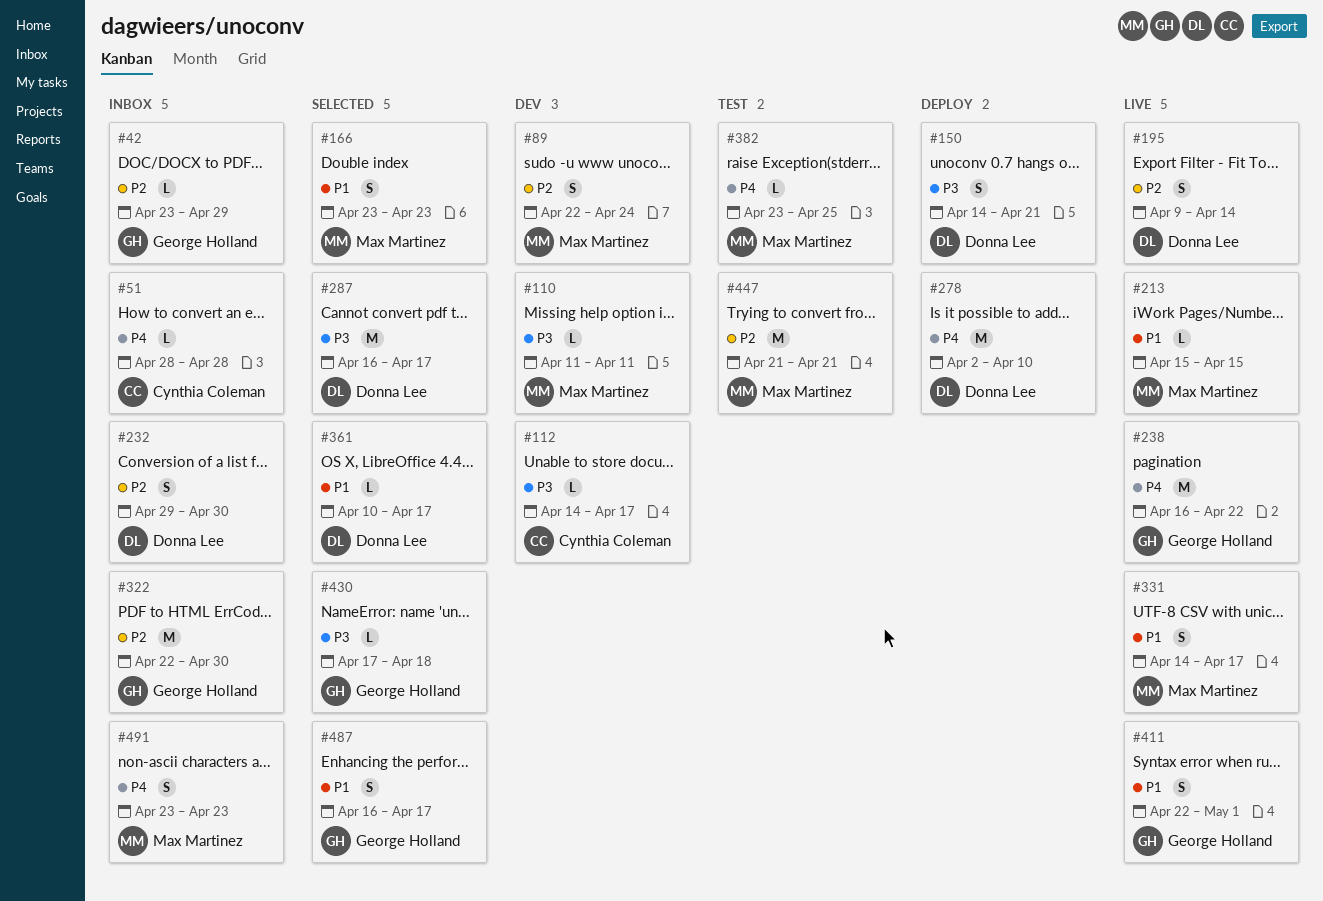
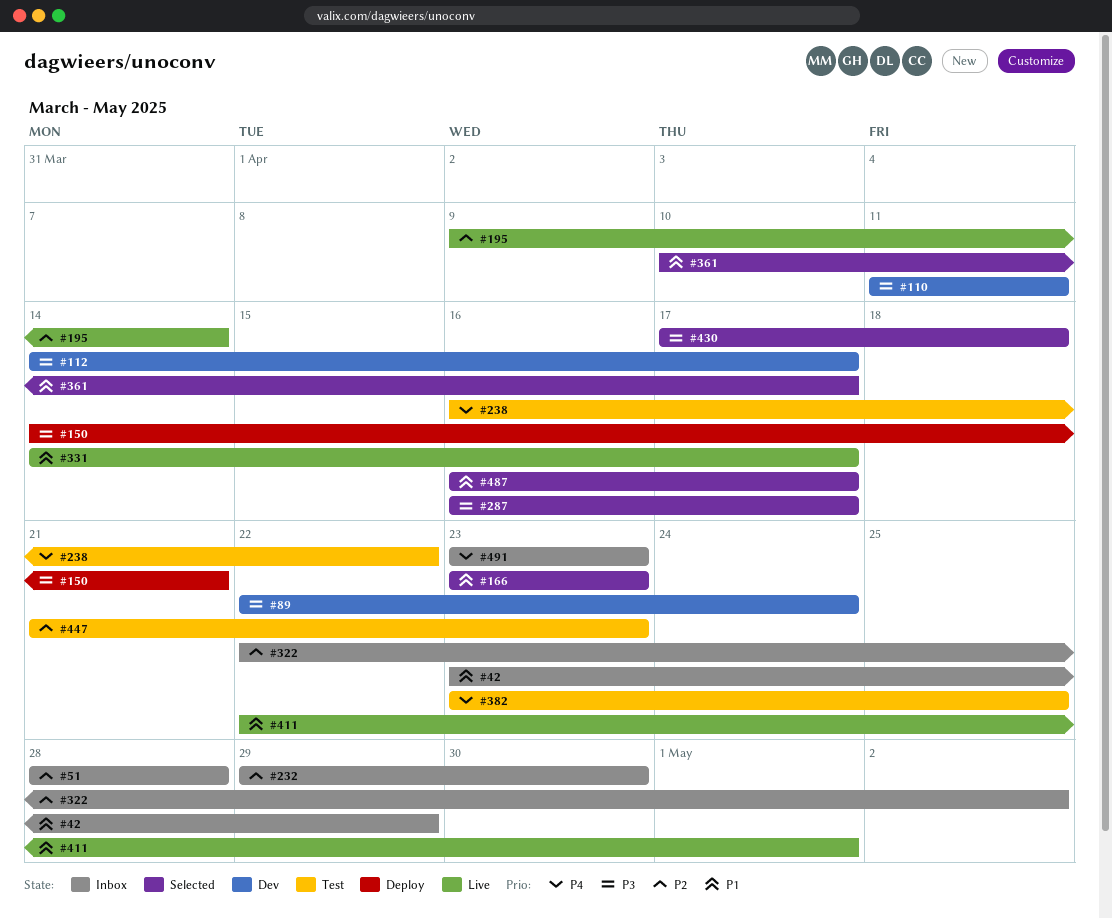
#42, priority: P2 -> P1
#51, priority: P4 -> P2
#89, priority: P2 -> P3
#213: present -> none
#238, status: Live -> Test
#278: present -> none
#322, due: Apr 30 -> May 2
#447, due: Apr 21 -> Apr 23

